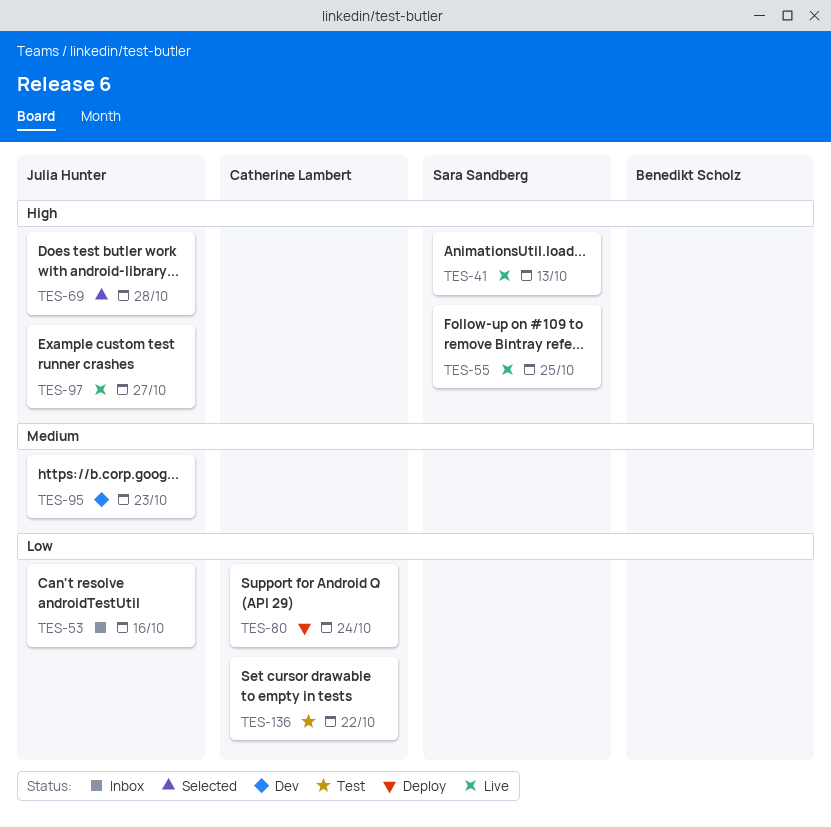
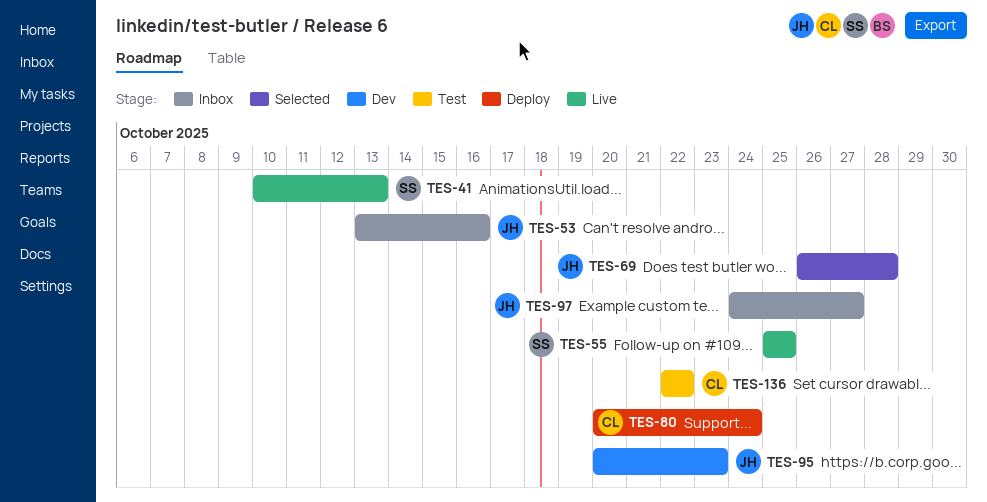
TES-97, status: Live -> Inbox

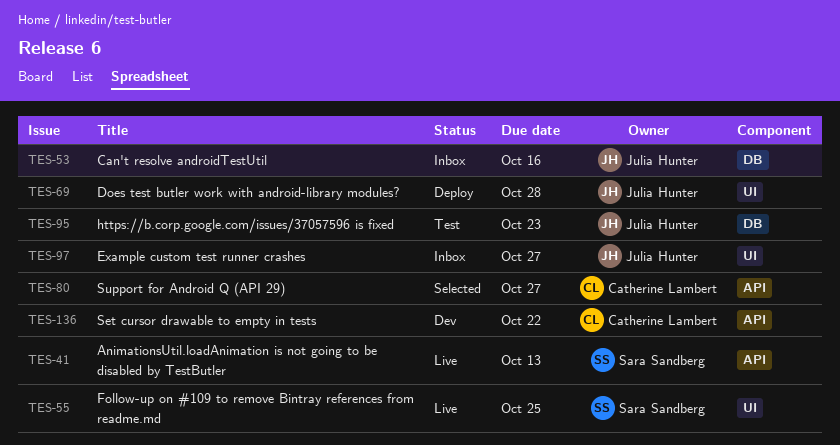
TES-69, status: Selected -> Deploy
TES-80, status: Deploy -> Selected
TES-80, due: Oct 24 -> Oct 27
TES-95, status: Dev -> Test
TES-136, status: Test -> Dev

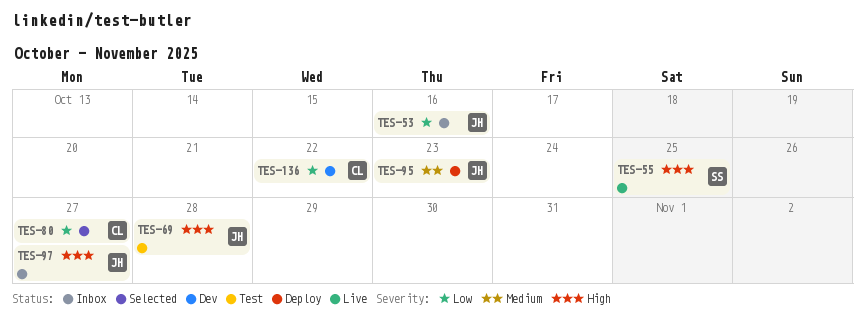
TES-41: present -> none
TES-69, status: Deploy -> Test
TES-95, status: Test -> Deploy

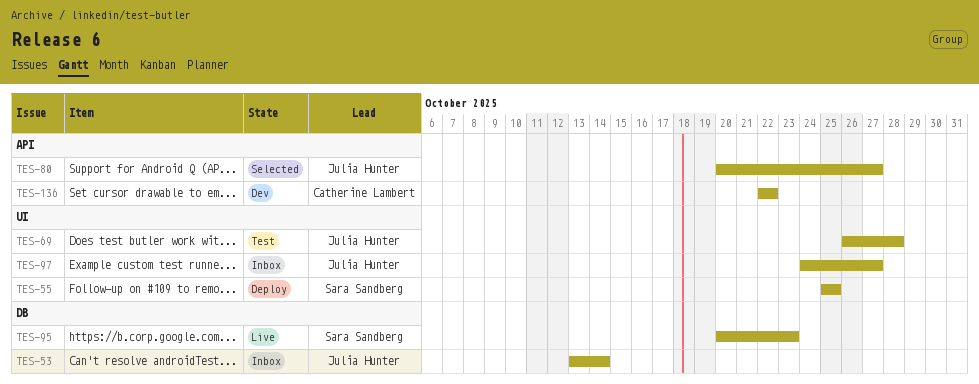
TES-53, due: Oct 16 -> Oct 14
TES-55, status: Live -> Deploy
TES-80, owner: Catherine Lambert -> Julia Hunter
TES-95, status: Deploy -> Live
TES-95, owner: Julia Hunter -> Sara Sandberg

